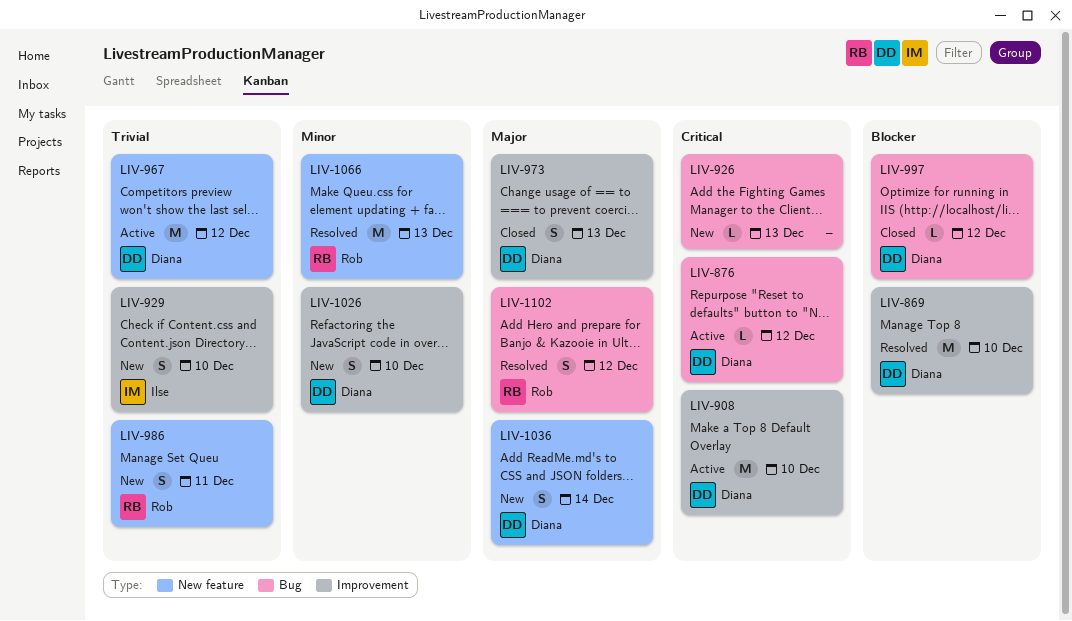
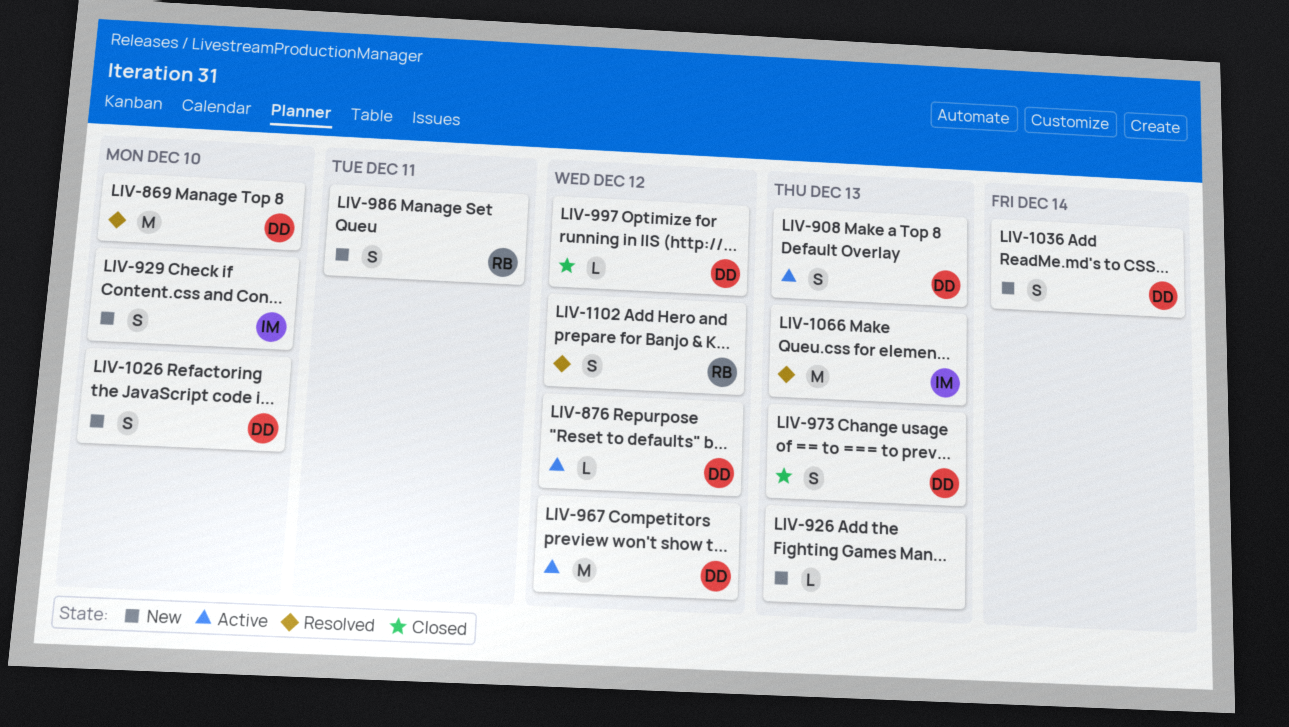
LIV-908, estimate: M -> S
LIV-908, due: Dec 10 -> Dec 13
LIV-1066, owner: Rob -> Ilse

